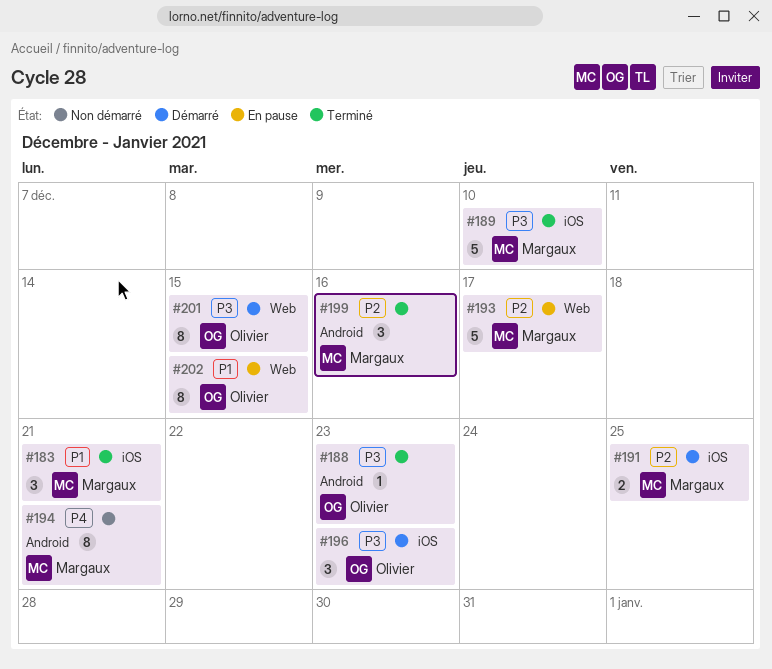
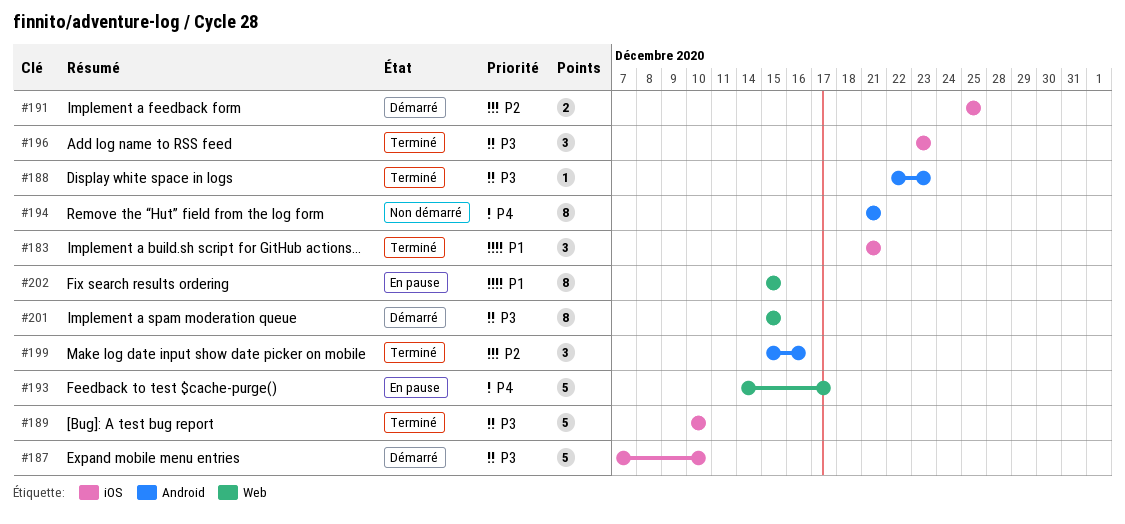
#187: none -> present
#193, priority: P2 -> P4
#196, status: Démarré -> Terminé

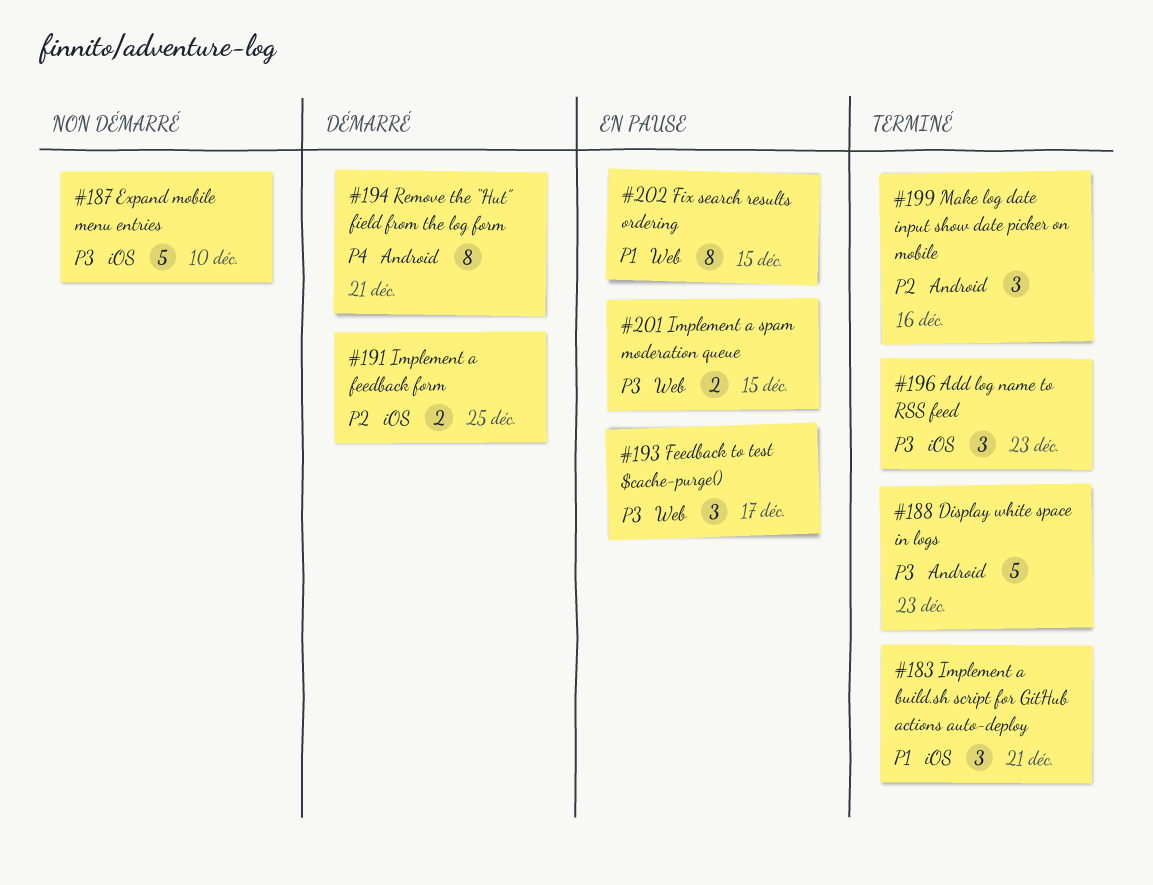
#187, status: Démarré -> Non démarré
#188, estimate: 1 -> 5
#189: present -> none
#193, priority: P4 -> P3
#193, estimate: 5 -> 3
#194, status: Non démarré -> Démarré
#201, status: Démarré -> En pause
#201, estimate: 8 -> 2

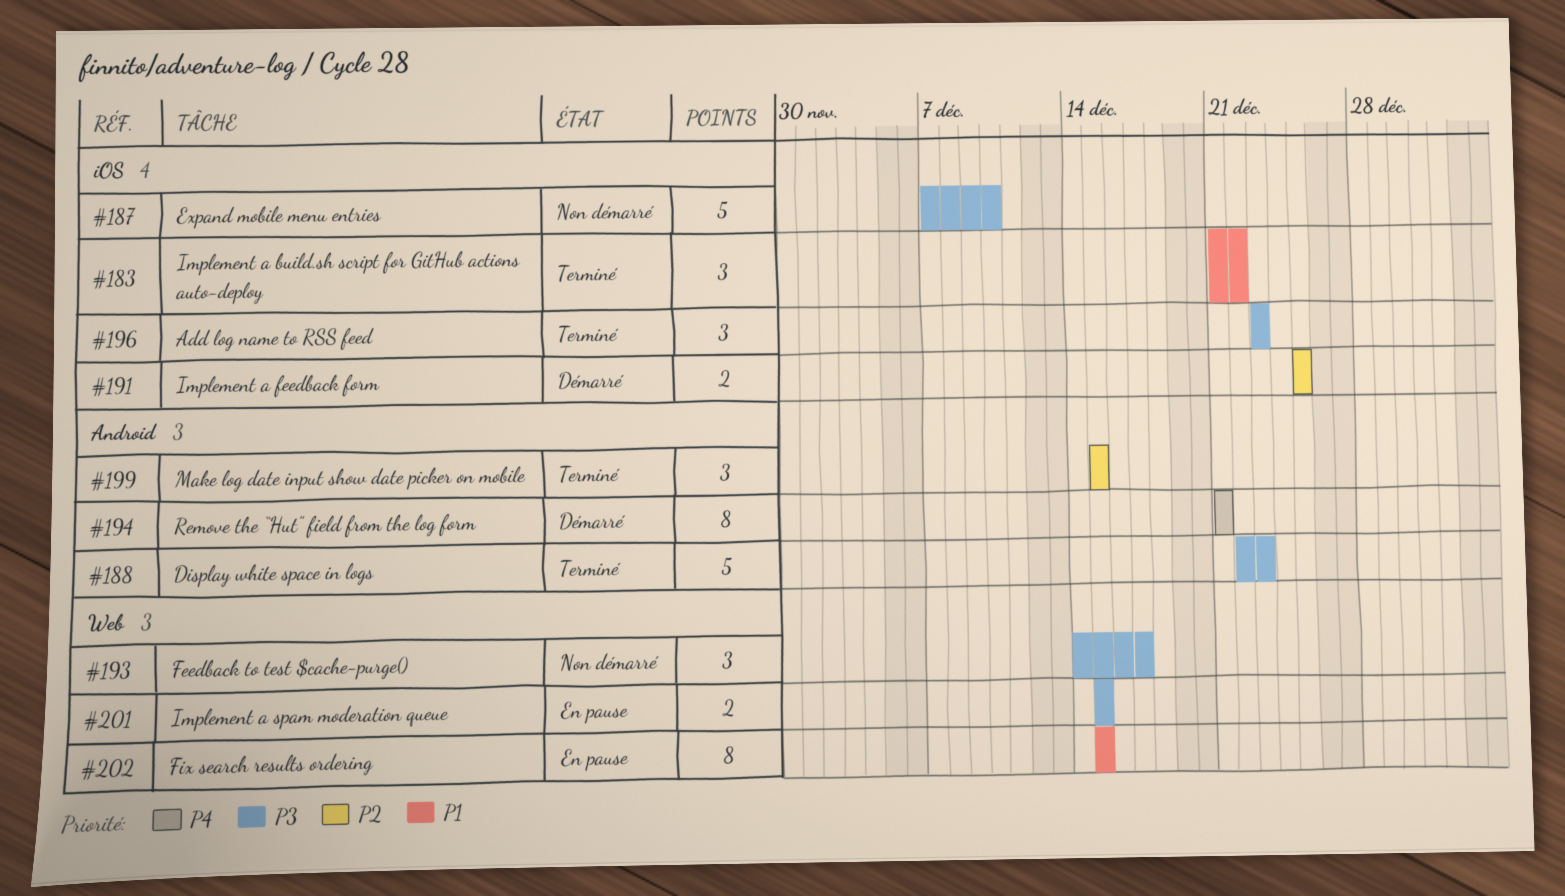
#183, due: Dec 21 -> Dec 22
#193, status: En pause -> Non démarré
#199, due: Dec 16 -> Dec 15

